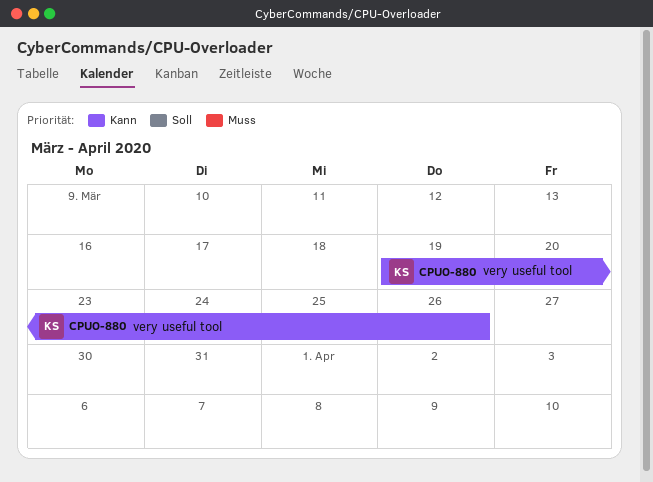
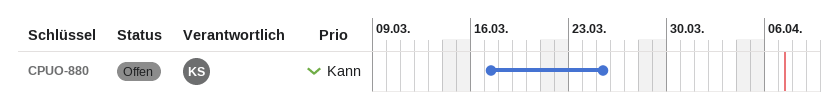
CPUO-880, start: Mar 19 -> Mar 17
CPUO-880, due: Mar 26 -> Mar 25

